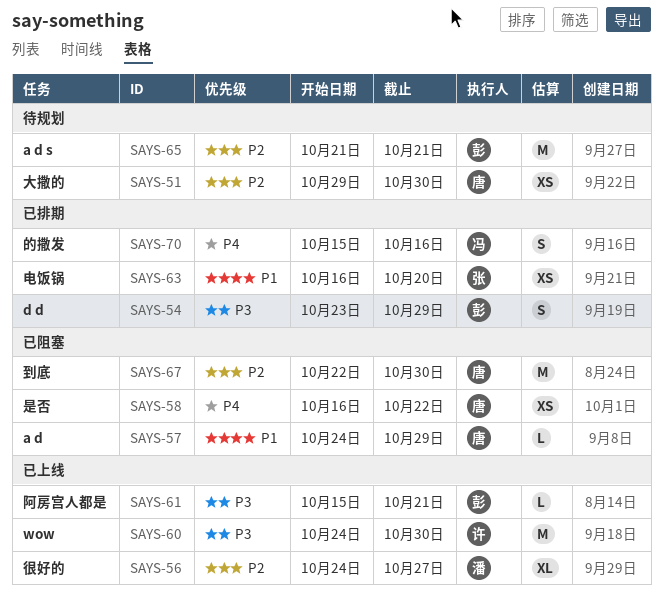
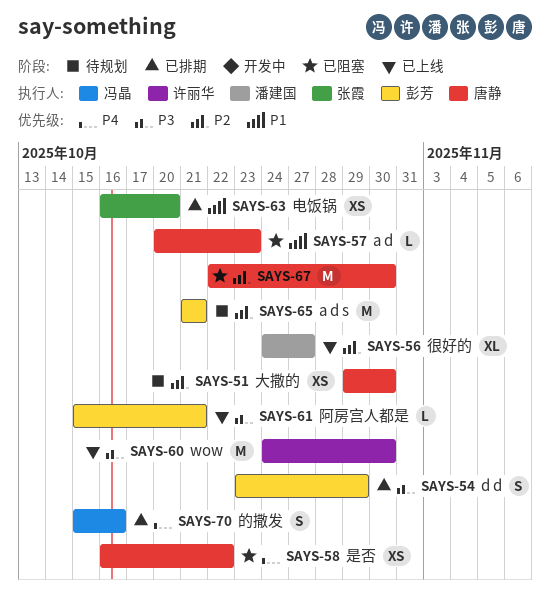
SAYS-57, start: Oct 24 -> Oct 20
SAYS-57, due: Oct 29 -> Oct 23

